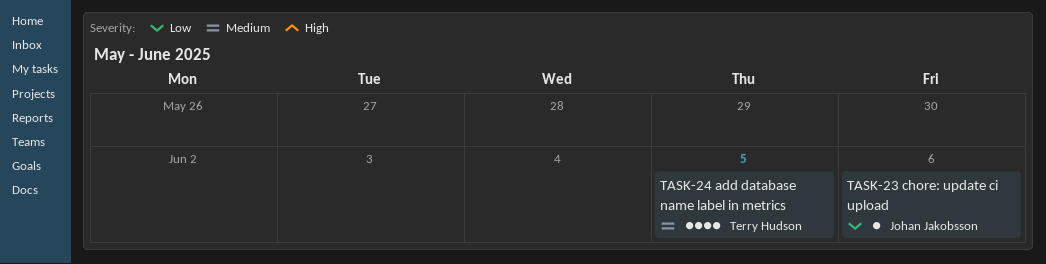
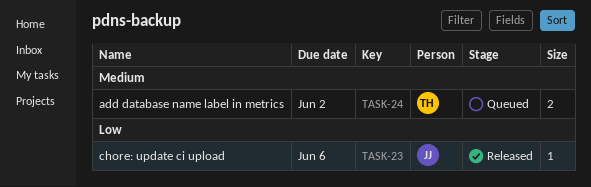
TASK-24, estimate: 4 -> 2
TASK-24, due: Jun 5 -> Jun 2

